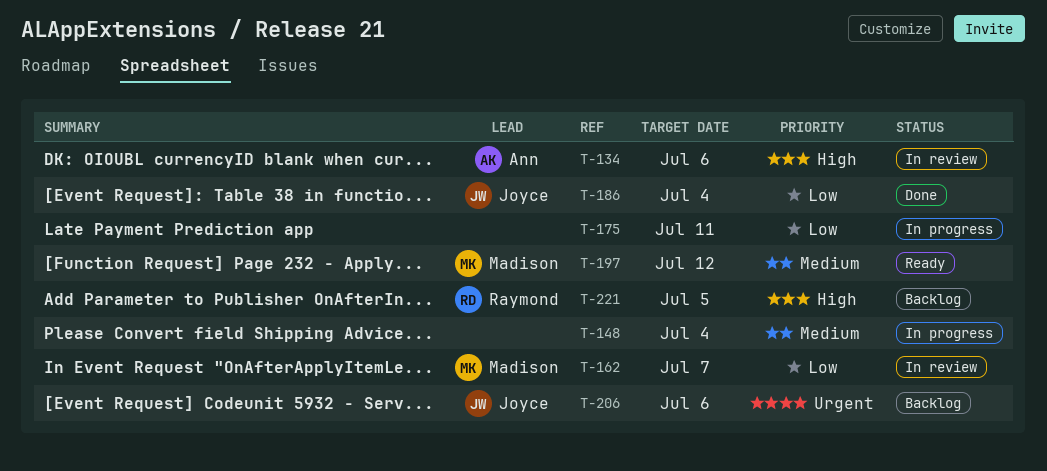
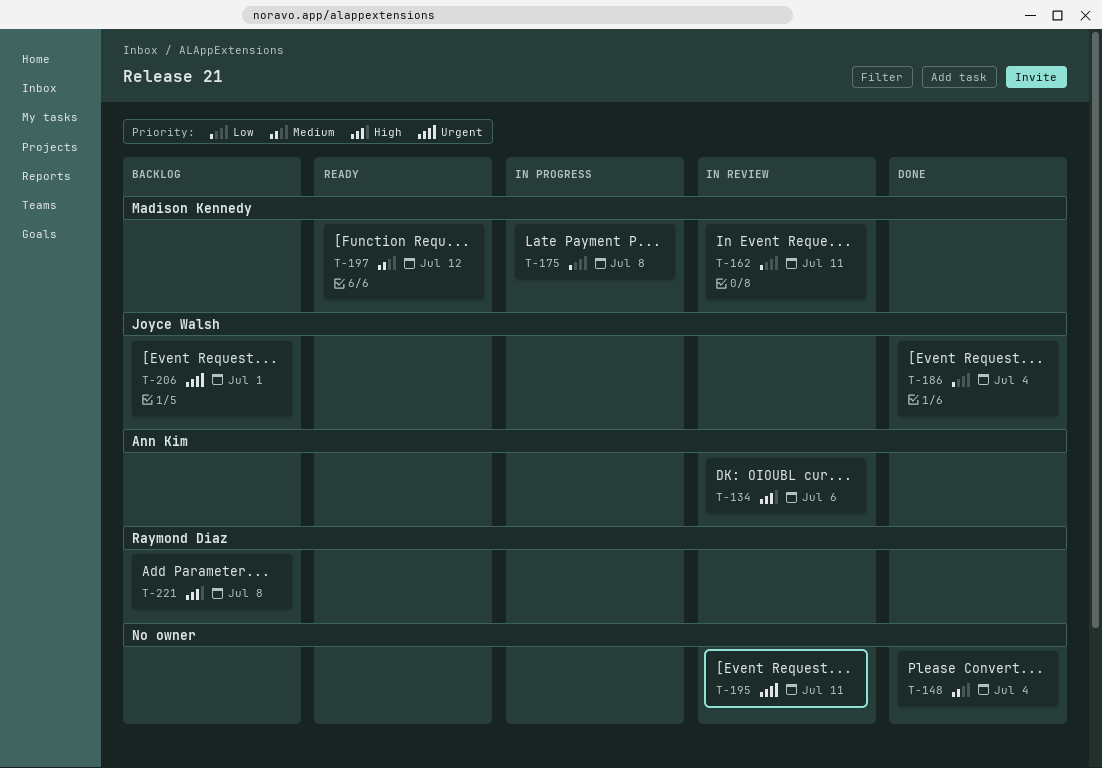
T-148, status: In progress -> Done
T-162, due: Jul 7 -> Jul 11
T-175, owner: none -> Madison Kennedy
T-175, due: Jul 11 -> Jul 8
T-195: none -> present
T-206, due: Jul 6 -> Jul 1
T-221, due: Jul 5 -> Jul 8

